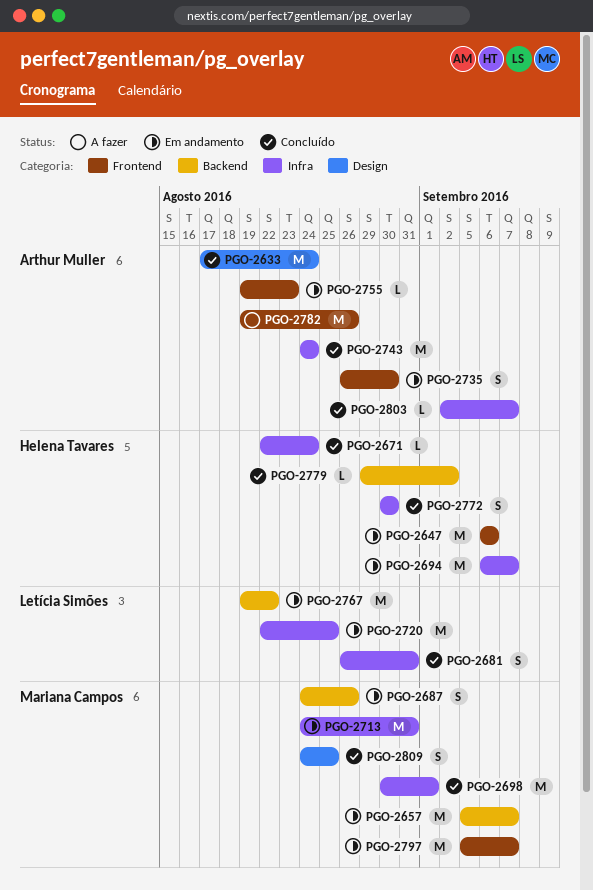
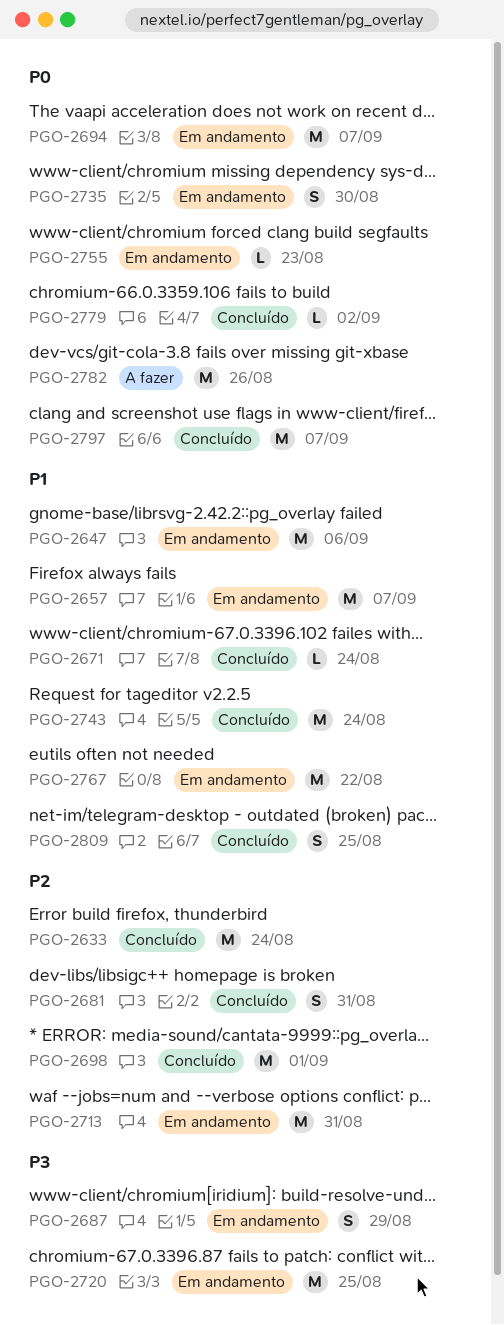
PGO-2687, due: Aug 26 -> Aug 29
PGO-2772: present -> none
PGO-2797, status: Em andamento -> Concluído
PGO-2803: present -> none

